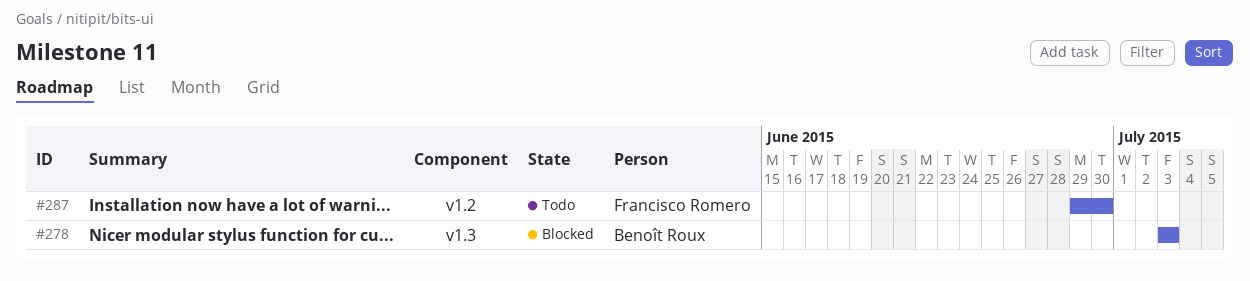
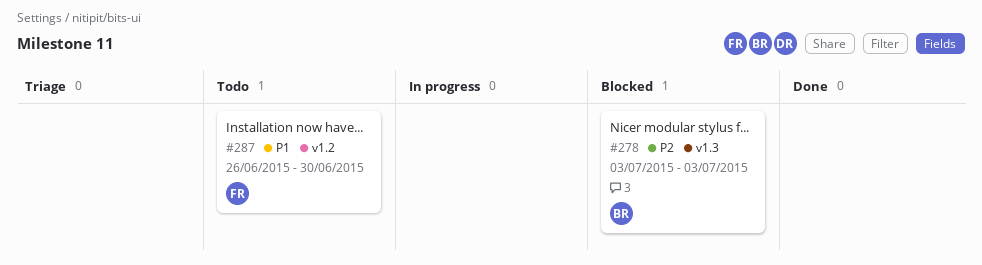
#287, start: Jun 29 -> Jun 26

